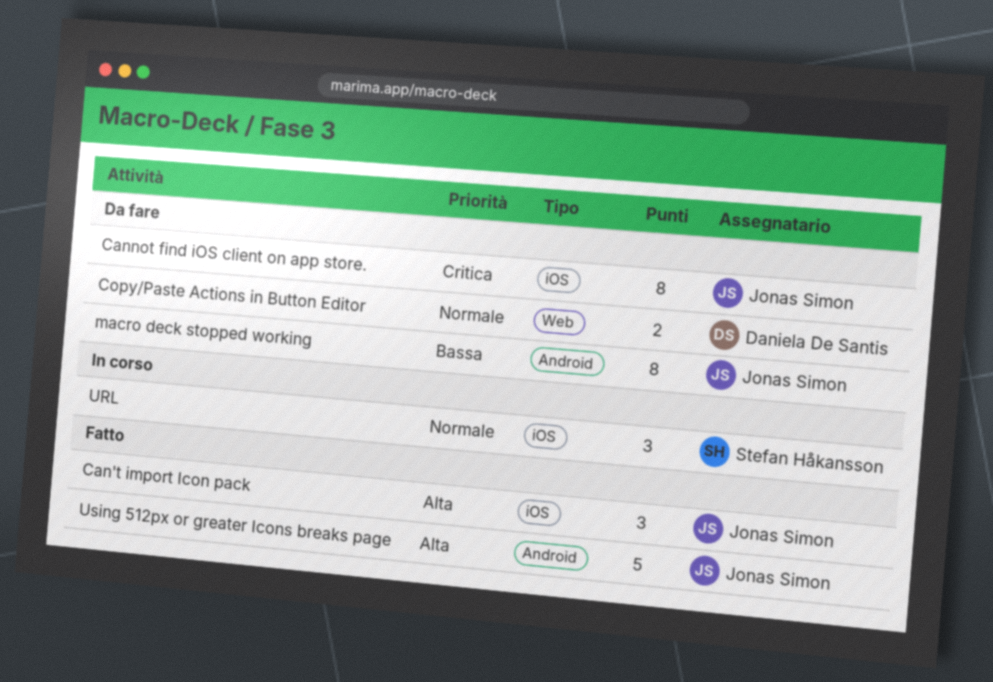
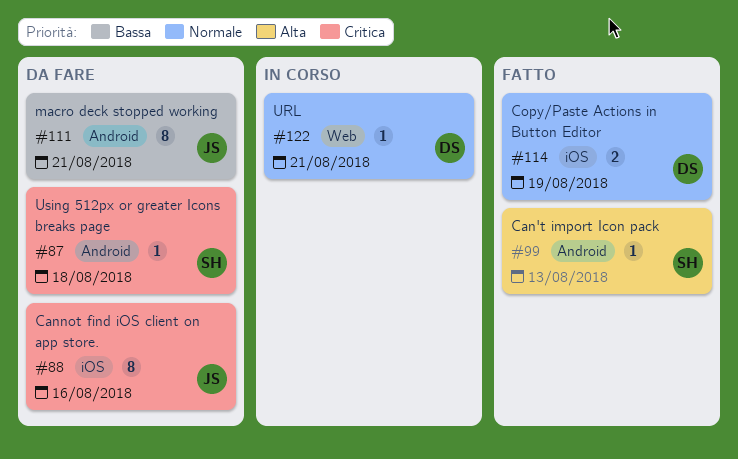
Can't import Icon pack, owner: Jonas Simon -> Stefan Håkansson
Can't import Icon pack, label: iOS -> Android
Can't import Icon pack, estimate: 3 -> 1
Copy/Paste Actions in Button Editor, status: Da fare -> Fatto
Copy/Paste Actions in Button Editor, label: Web -> iOS
URL, owner: Stefan Håkansson -> Daniela De Santis
URL, label: iOS -> Web
URL, estimate: 3 -> 1
Using 512px or greater Icons breaks page, status: Fatto -> Da fare
Using 512px or greater Icons breaks page, owner: Jonas Simon -> Stefan Håkansson
Using 512px or greater Icons breaks page, priority: Alta -> Critica
Using 512px or greater Icons breaks page, estimate: 5 -> 1

